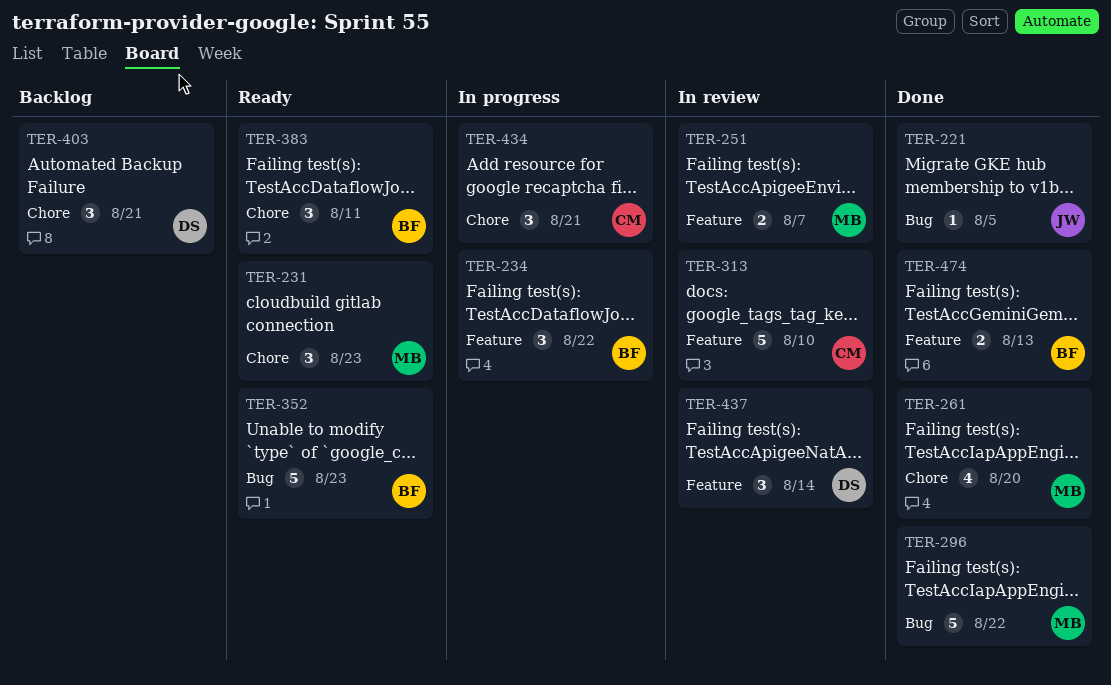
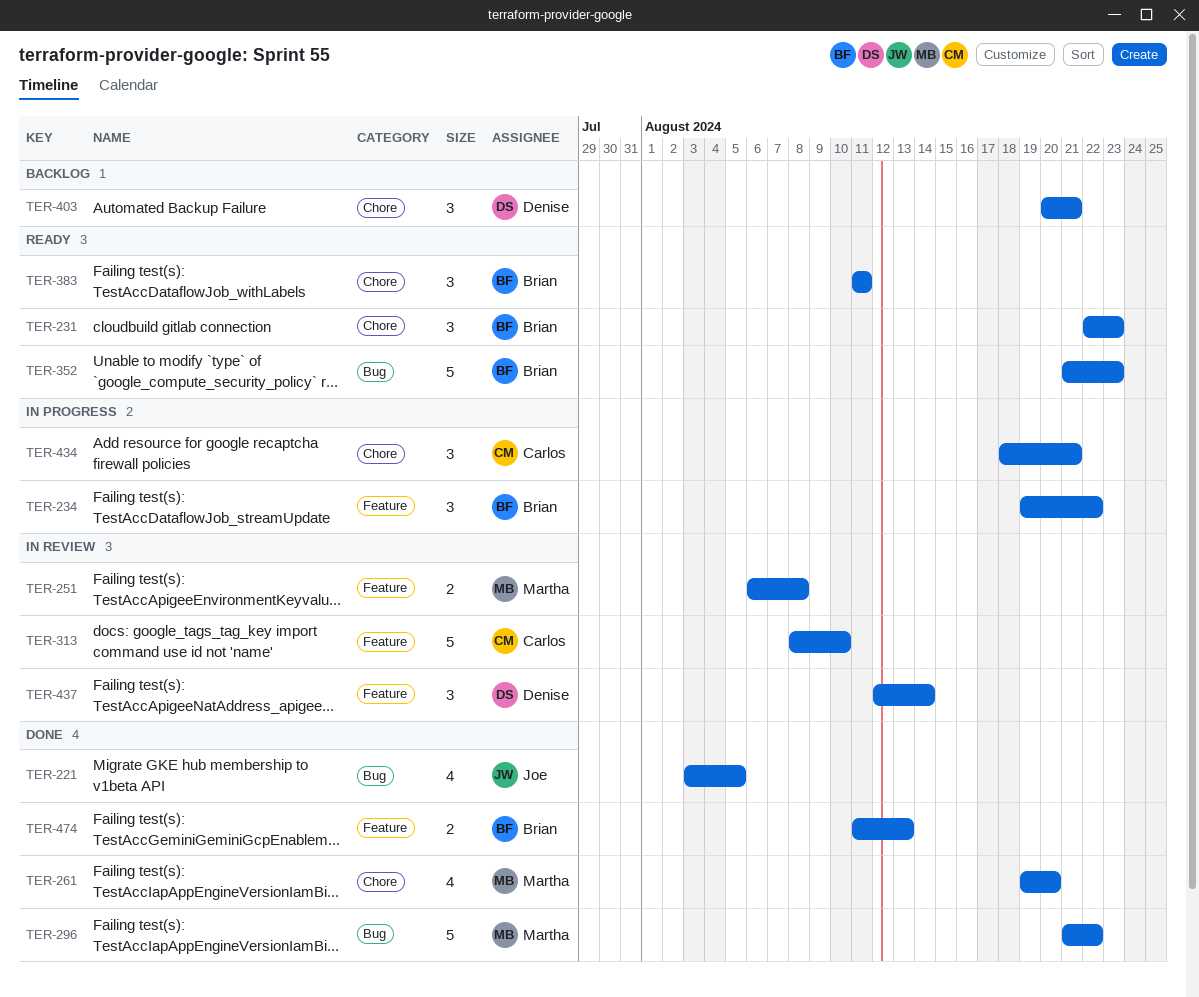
TER-221, estimate: 1 -> 4
TER-231, owner: Martha -> Brian
TER-251, due: Aug 7 -> Aug 8

